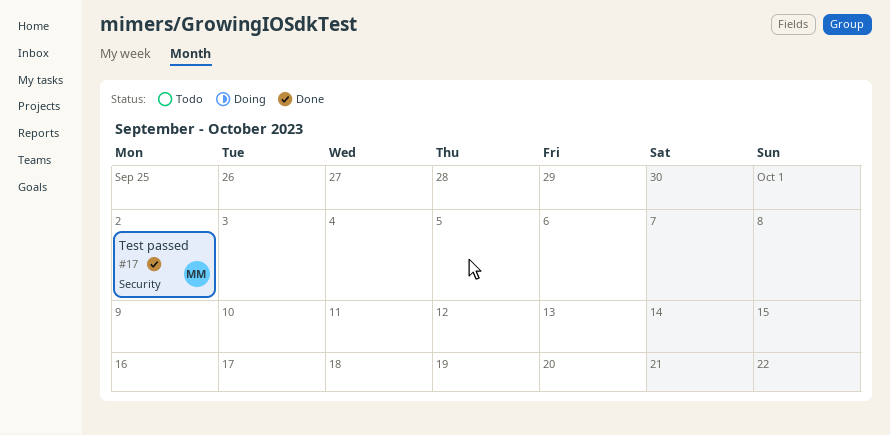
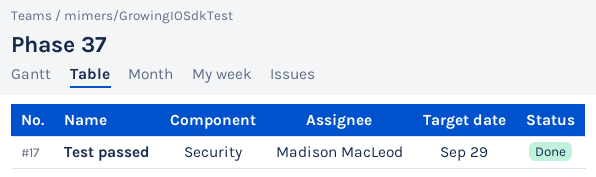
#17, due: Oct 2 -> Sep 29

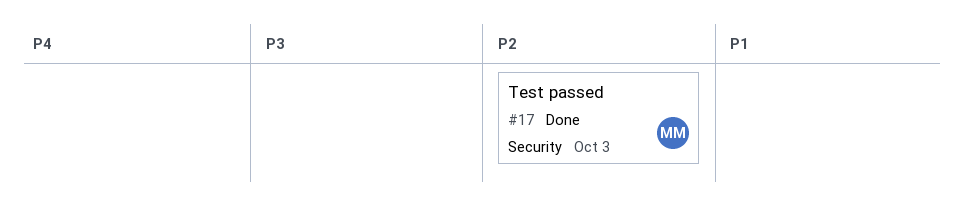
#17, due: Sep 29 -> Oct 3

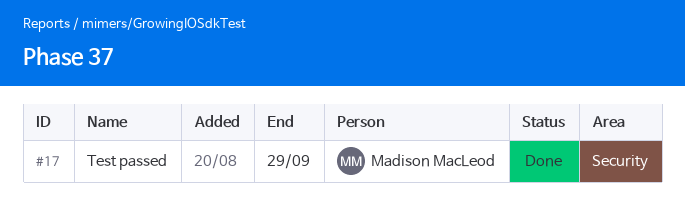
#17, due: Oct 3 -> Sep 29

